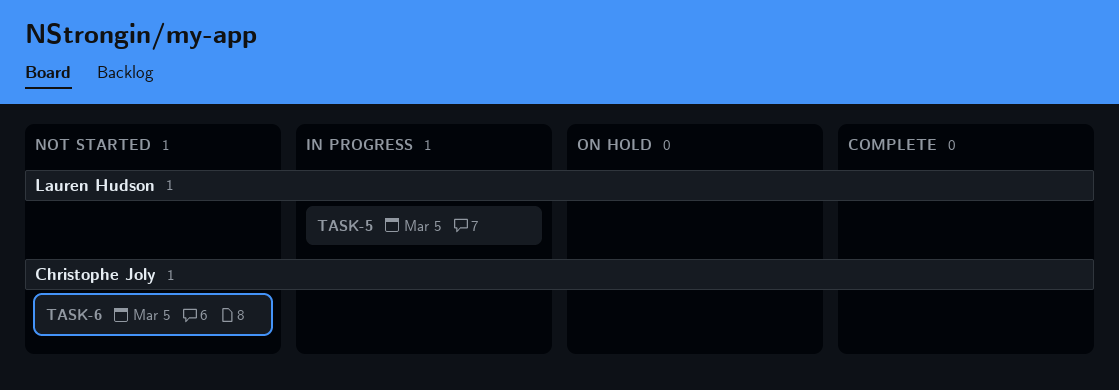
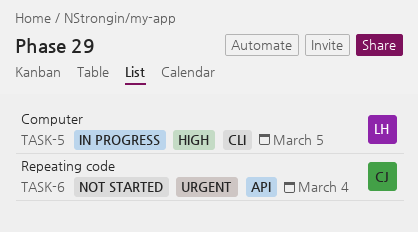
TASK-6, due: Mar 5 -> Mar 4

